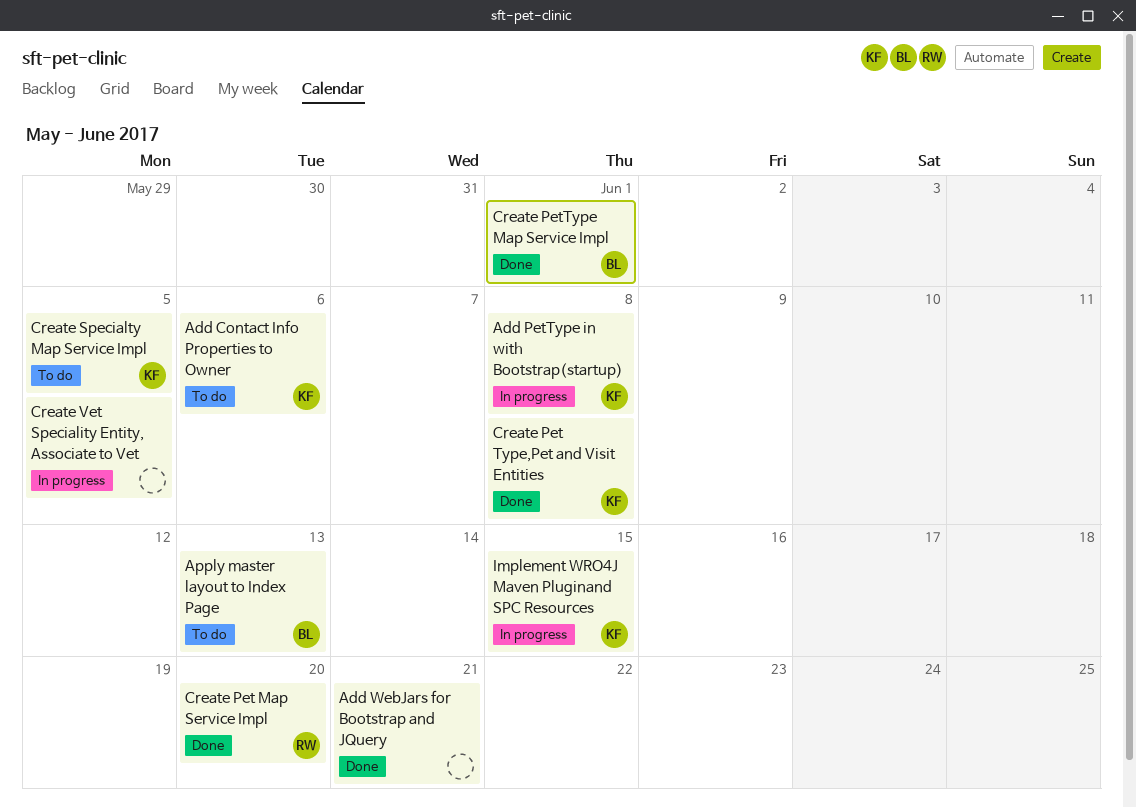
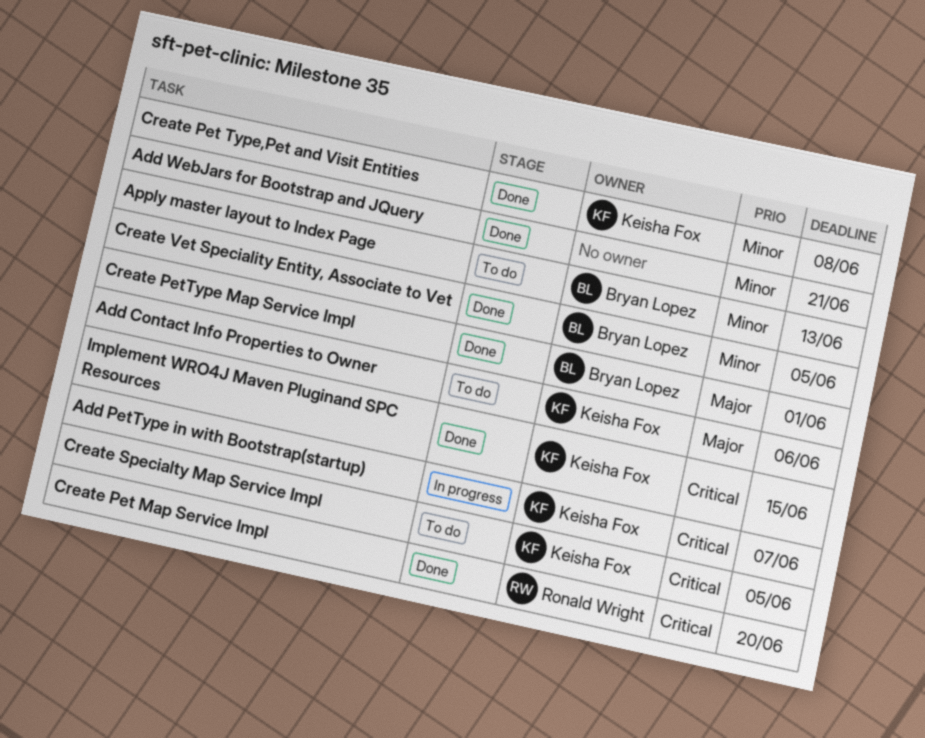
Add PetType in with Bootstrap(startup), due: Jun 8 -> Jun 7
Create Vet Speciality Entity, Associate to Vet, status: In progress -> Done
Create Vet Speciality Entity, Associate to Vet, owner: none -> Bryan Lopez
Implement WRO4J Maven Pluginand SPC Resources, status: In progress -> Done

